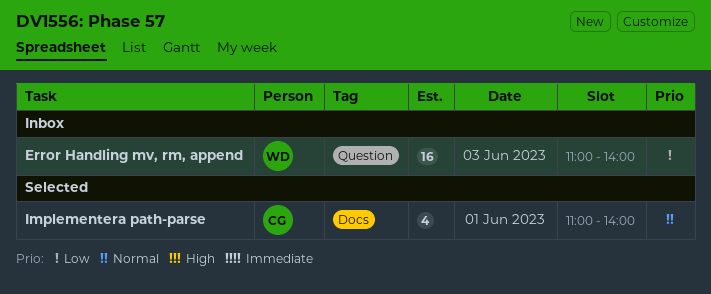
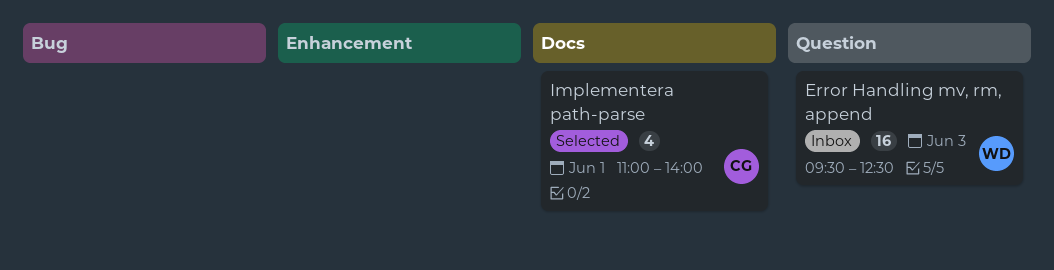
Error Handling mv, rm, append, begins: 11:00 -> 09:30
Error Handling mv, rm, append, ends: 14:00 -> 12:30

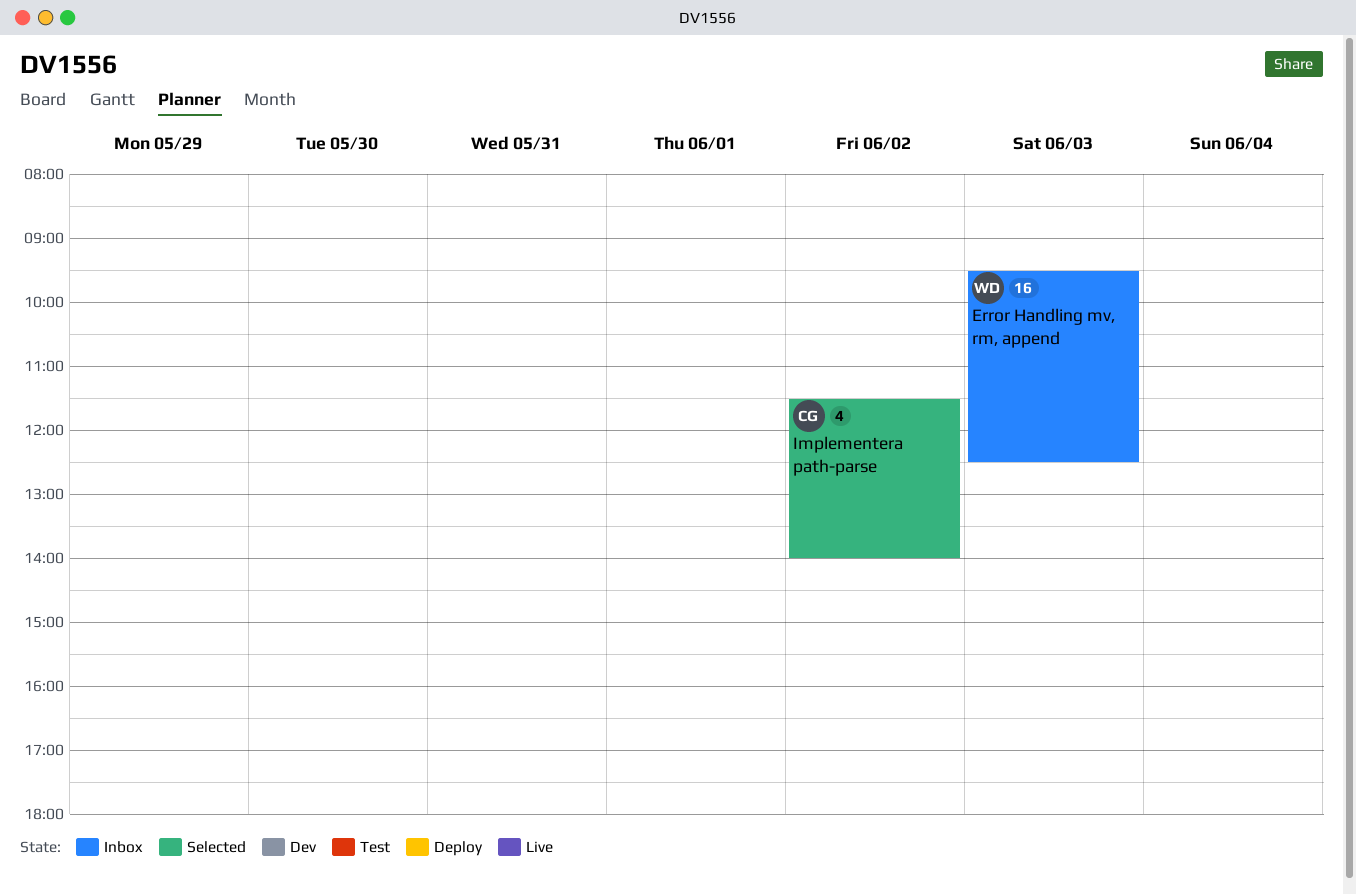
Implementera path-parse, day: Jun 1 -> Jun 2
Implementera path-parse, begins: 11:00 -> 11:30

